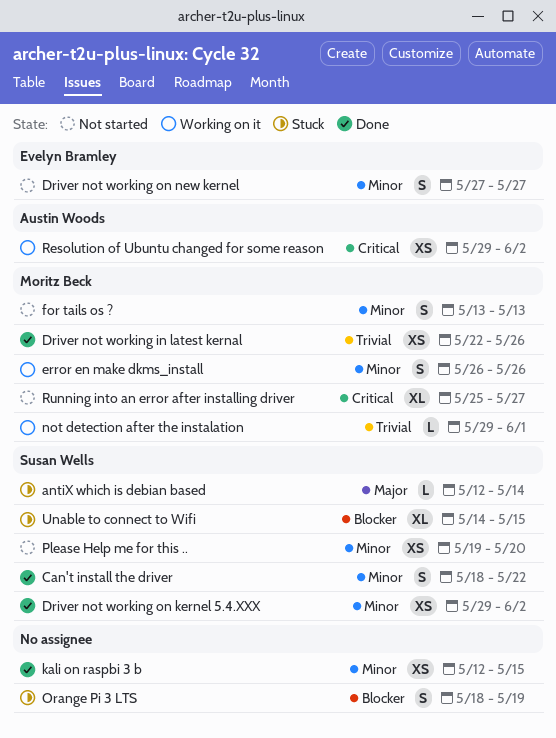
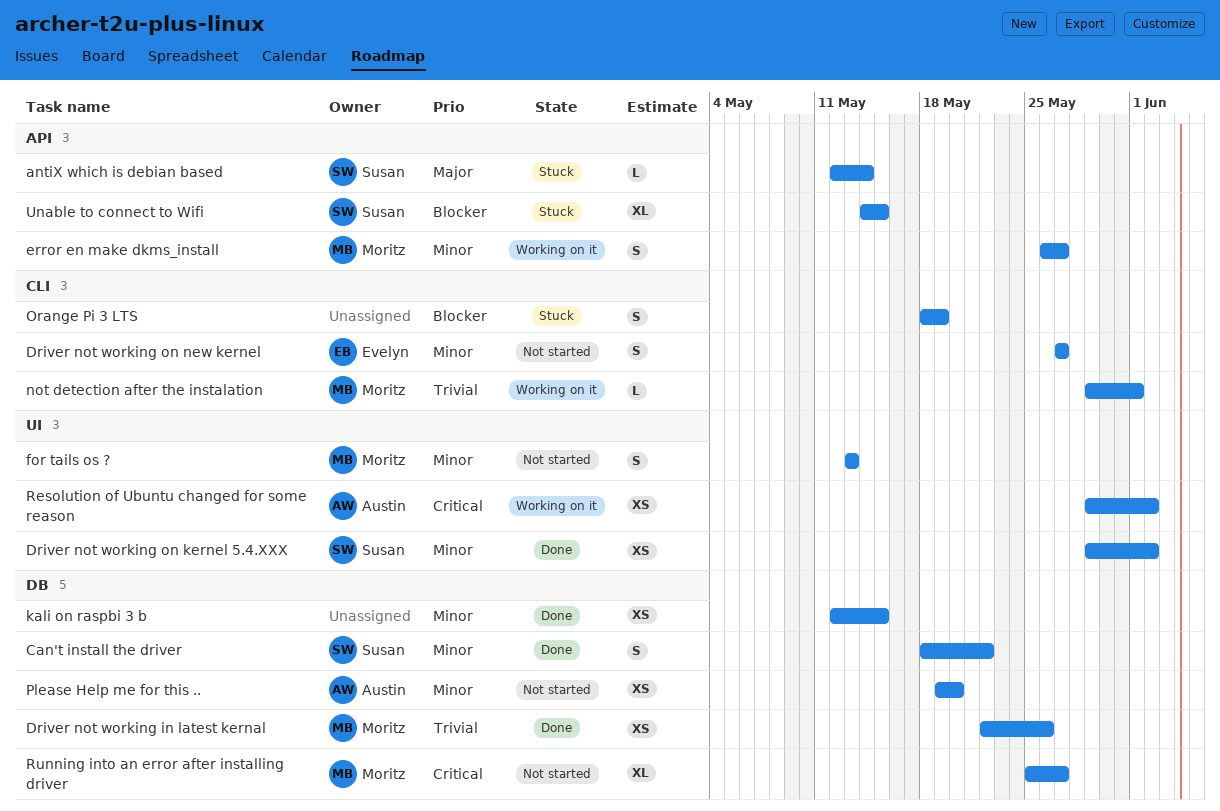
error en make dkms_install, due: May 26 -> May 27
Please Help me for this .., owner: Susan Wells -> Austin Woods

